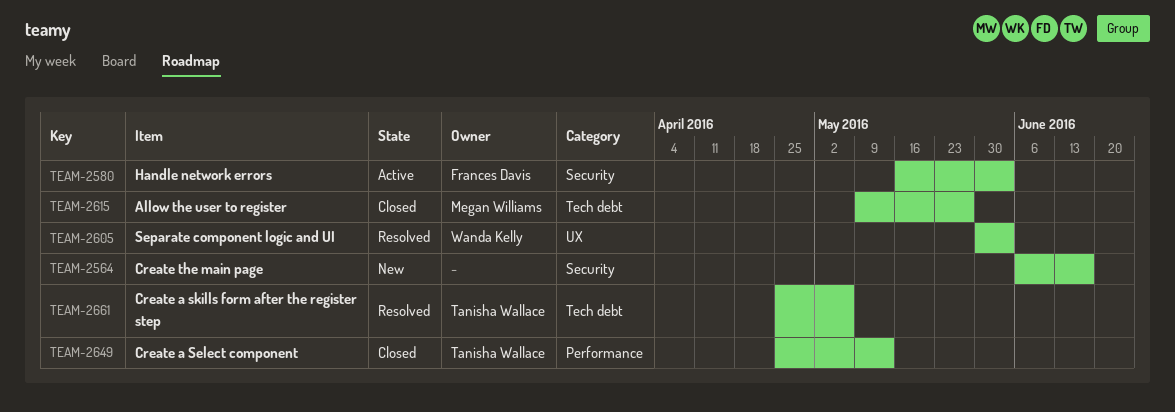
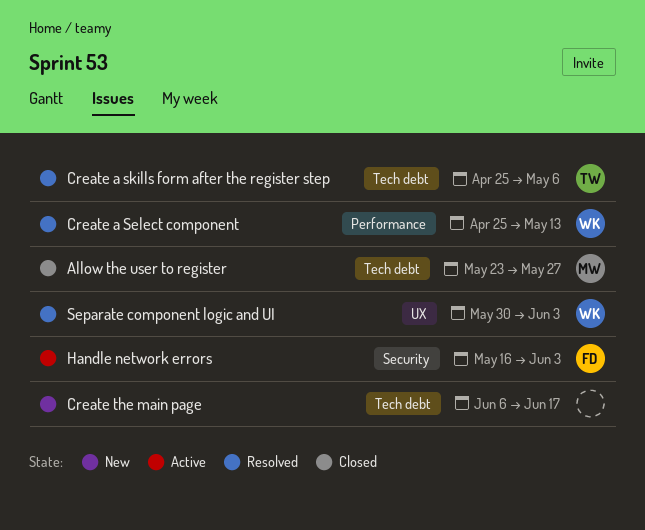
Allow the user to register, start: May 9 -> May 23
Create a Select component, status: Closed -> Resolved
Create a Select component, owner: Tanisha Wallace -> Wanda Kelly
Create the main page, label: Security -> Tech debt

